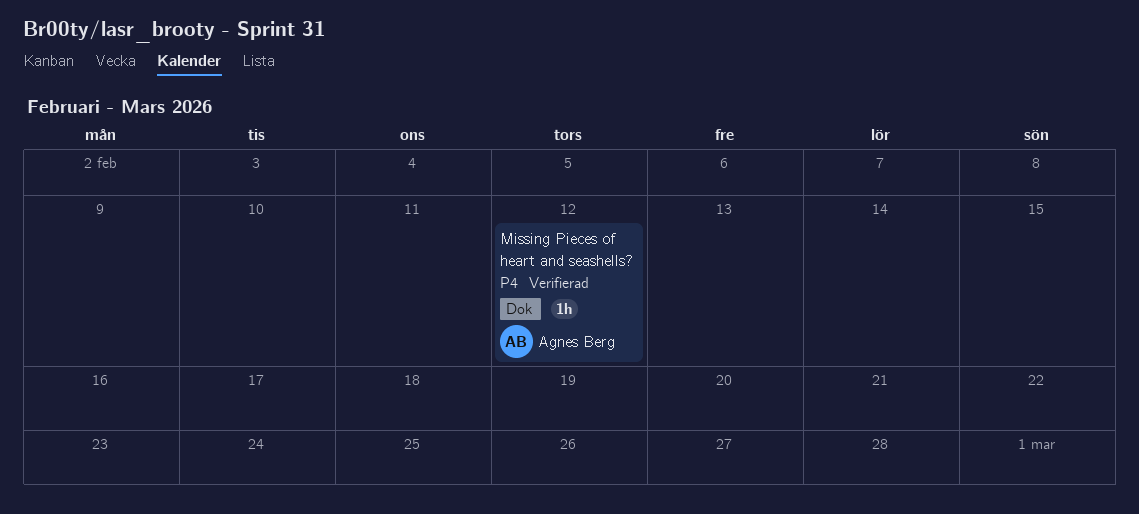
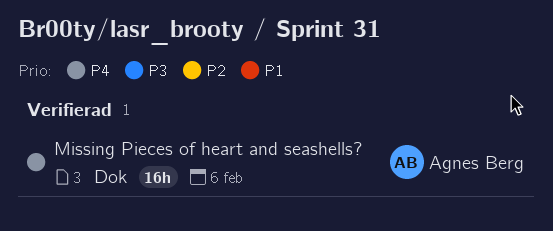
Missing Pieces of heart and seashells?, estimate: 1h -> 16h
Missing Pieces of heart and seashells?, due: Feb 12 -> Feb 6

